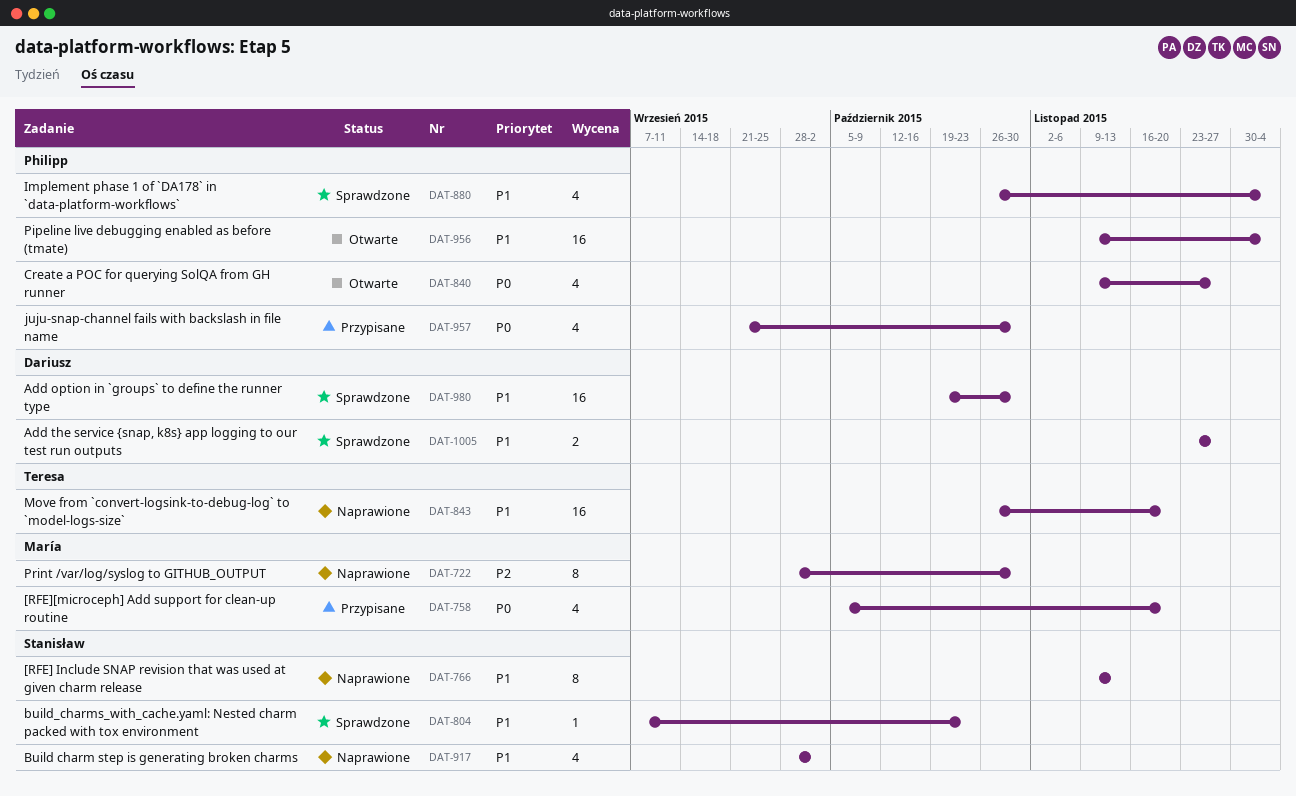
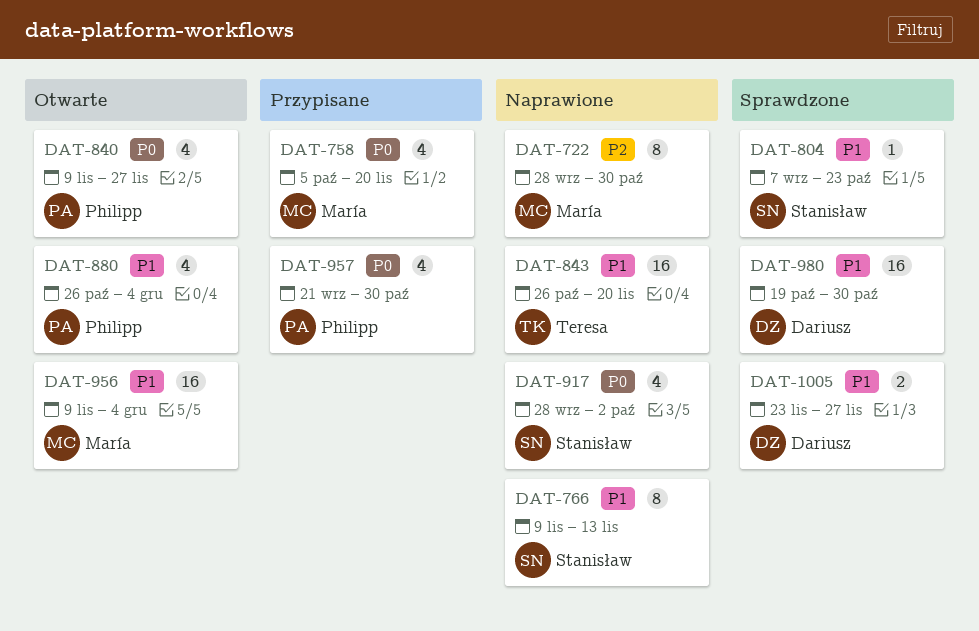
DAT-880, status: Sprawdzone -> Otwarte
DAT-917, priority: P1 -> P0
DAT-956, owner: Philipp -> María

